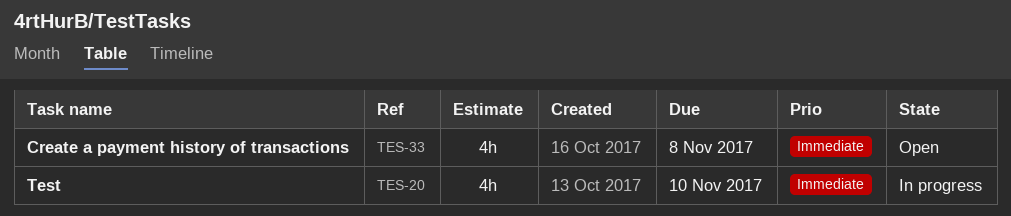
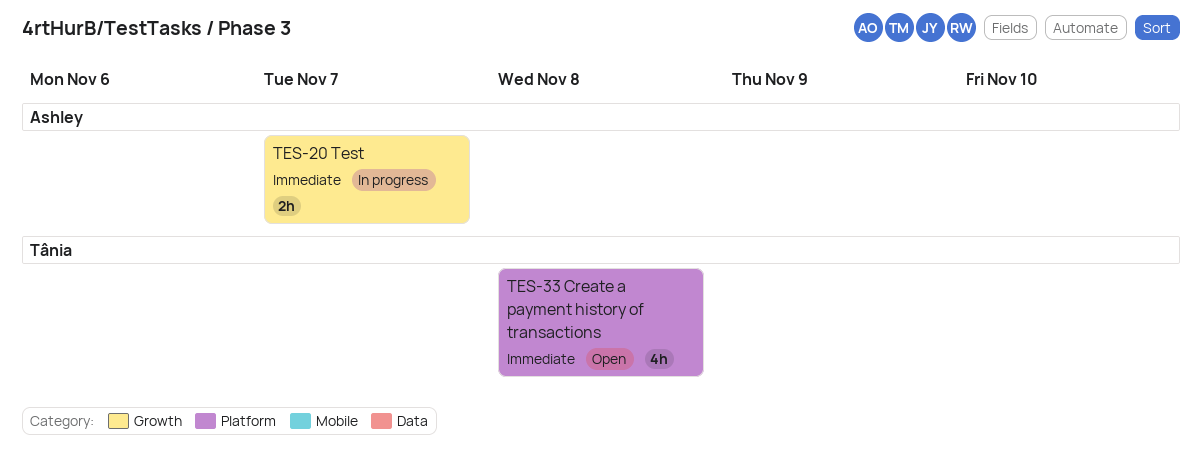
TES-20, estimate: 4h -> 2h
TES-20, due: Nov 10 -> Nov 7

